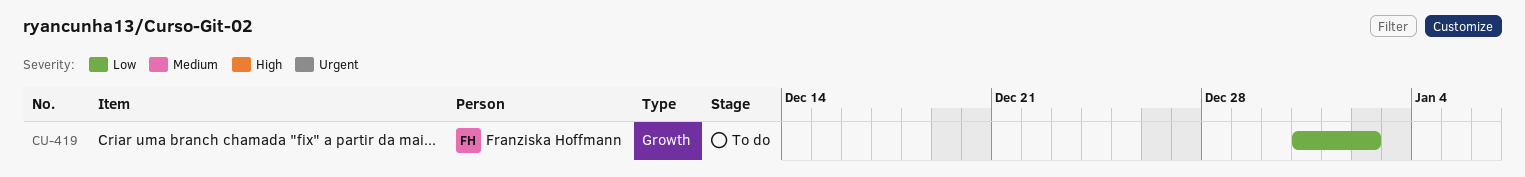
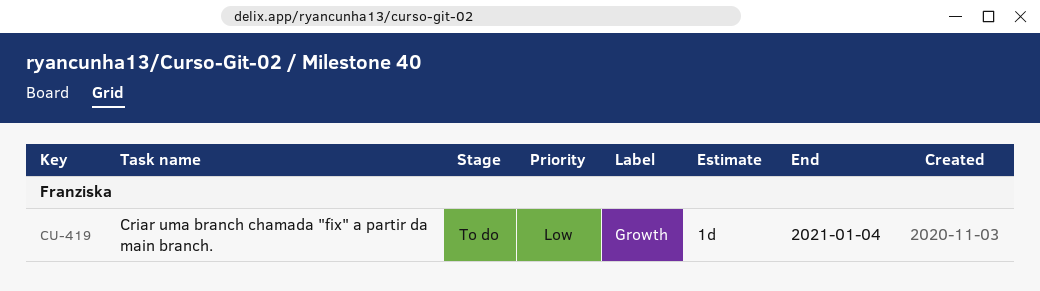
CU-419, due: Jan 2 -> Jan 4

